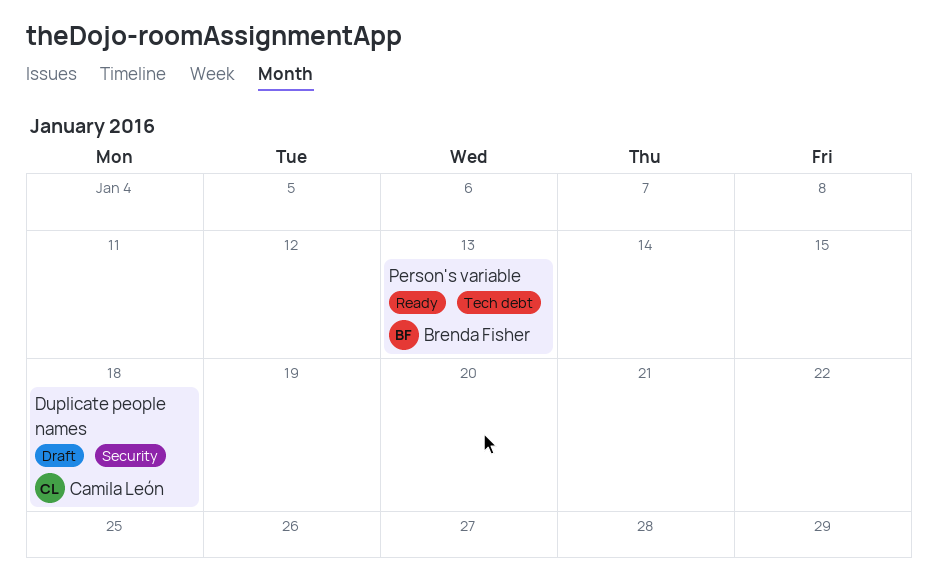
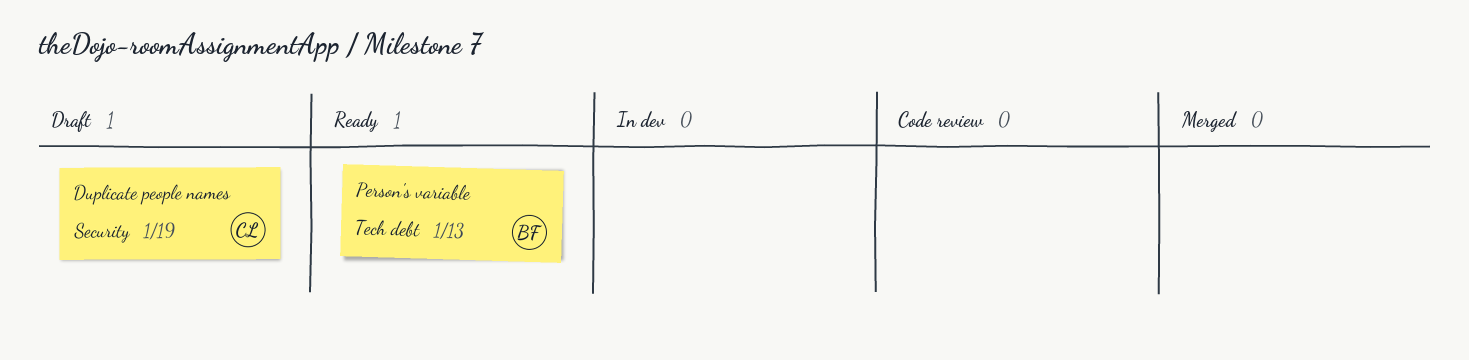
Duplicate people names, due: Jan 18 -> Jan 19

